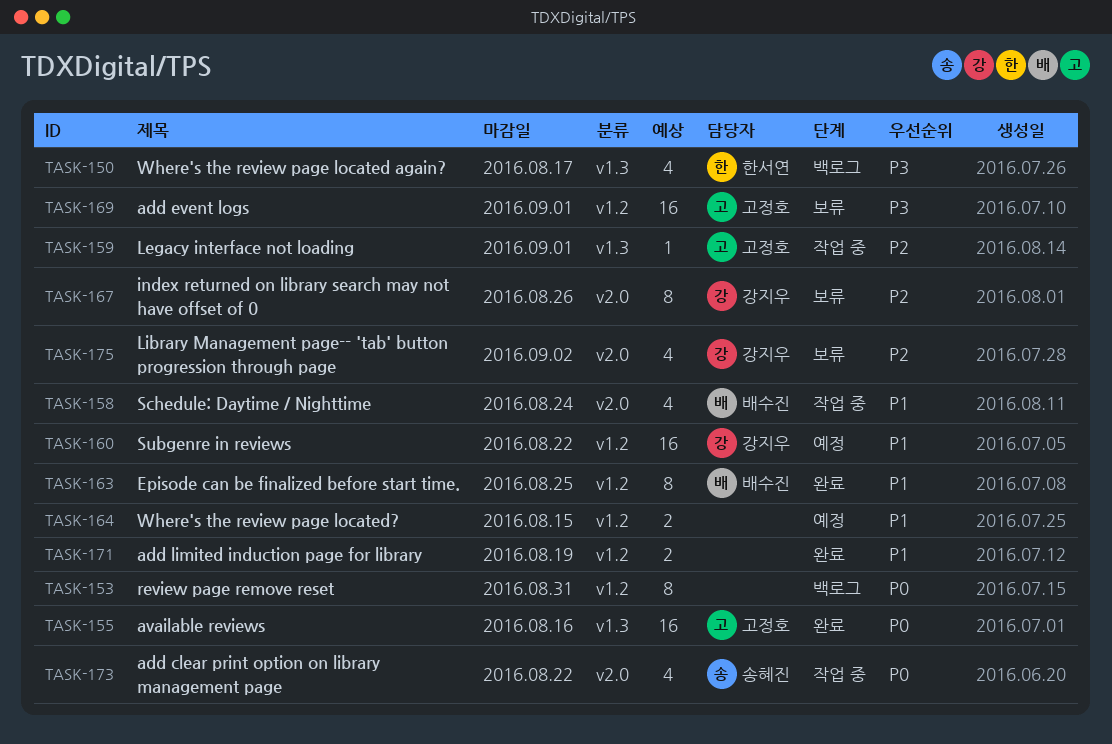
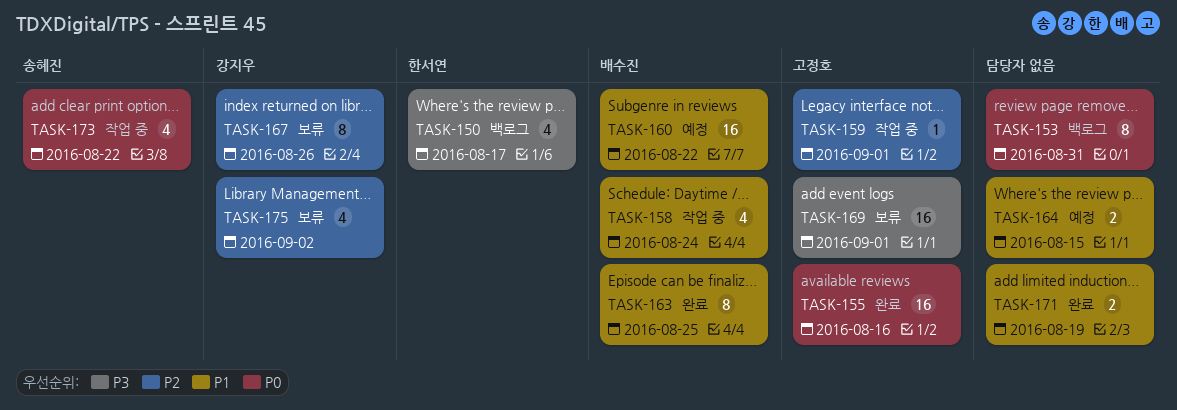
TASK-160, owner: 강지우 -> 배수진

